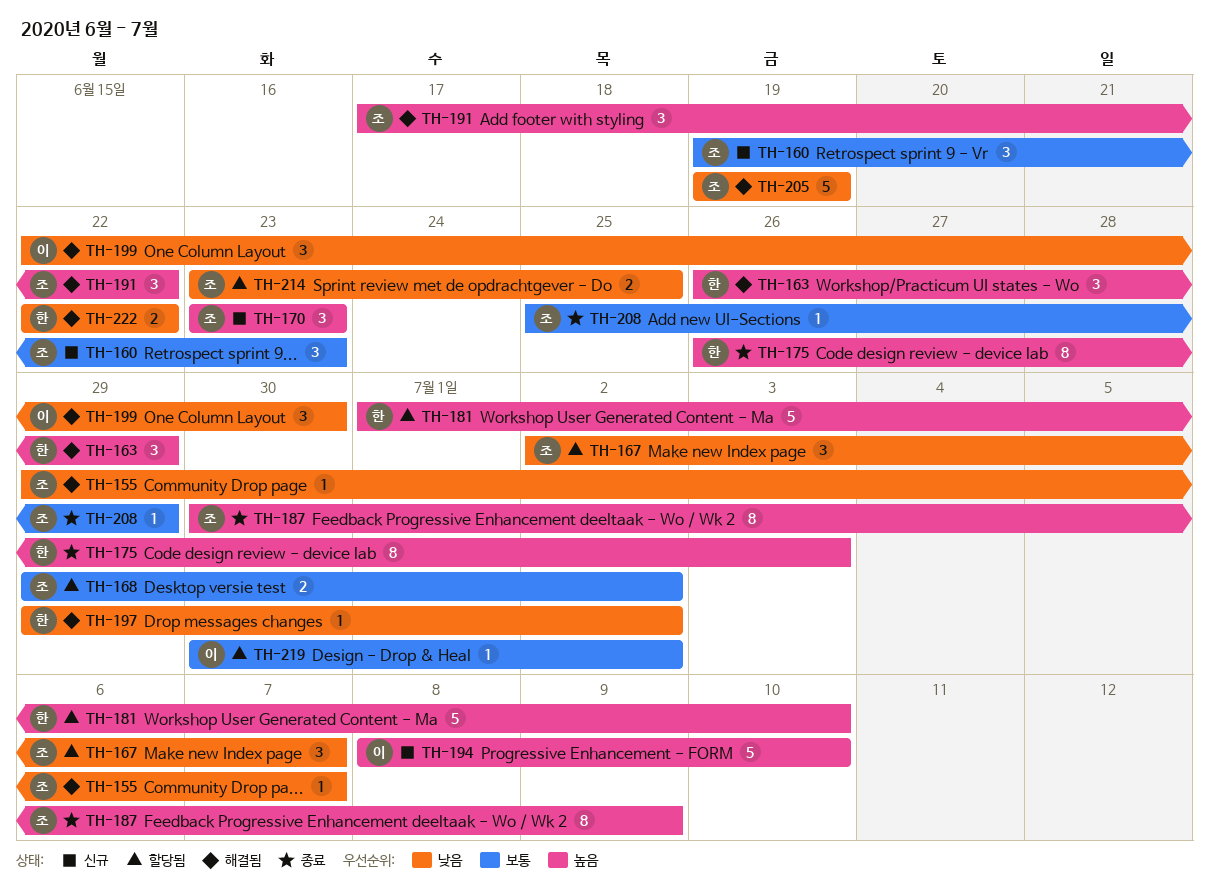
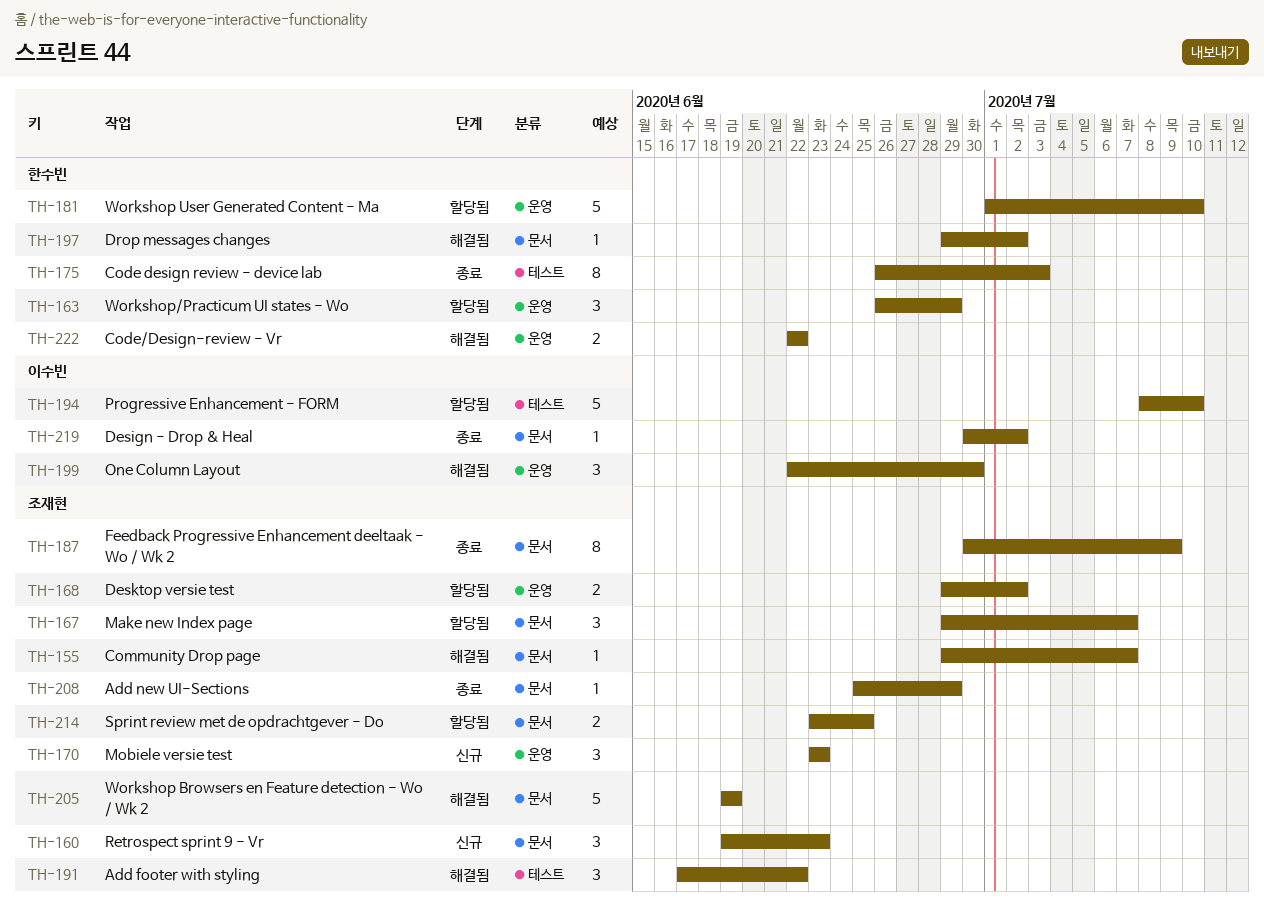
TH-163, status: 해결됨 -> 할당됨
TH-167, start: Jul 2 -> Jun 29
TH-194, status: 신규 -> 할당됨
TH-219, status: 할당됨 -> 종료

